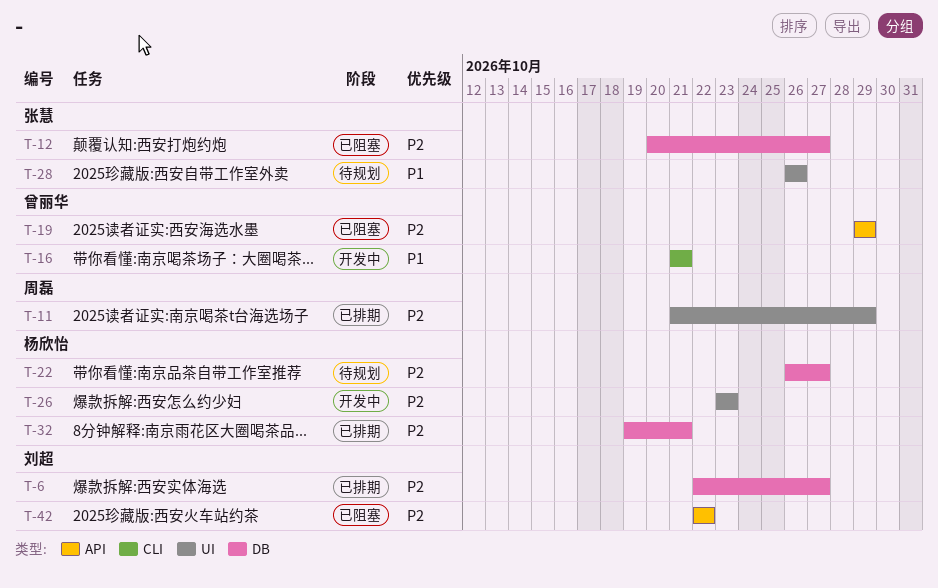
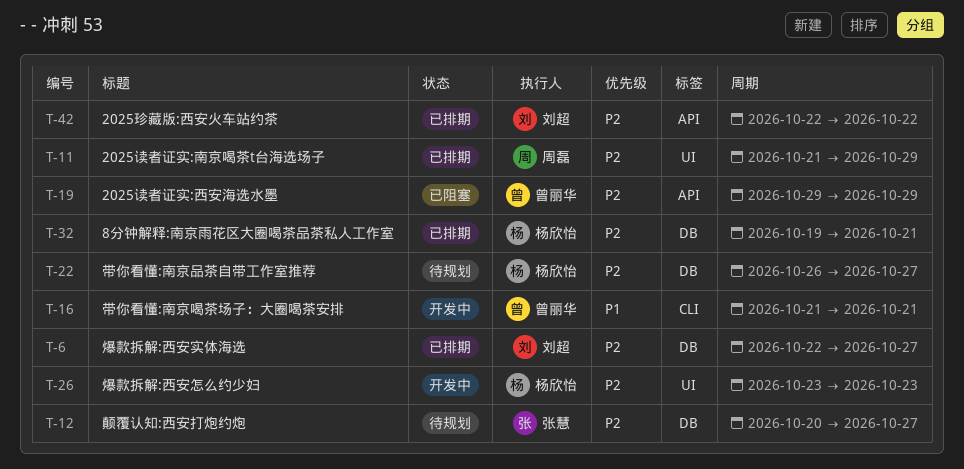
T-12, status: 已阻塞 -> 待规划
T-28: present -> none
T-42, status: 已阻塞 -> 已排期

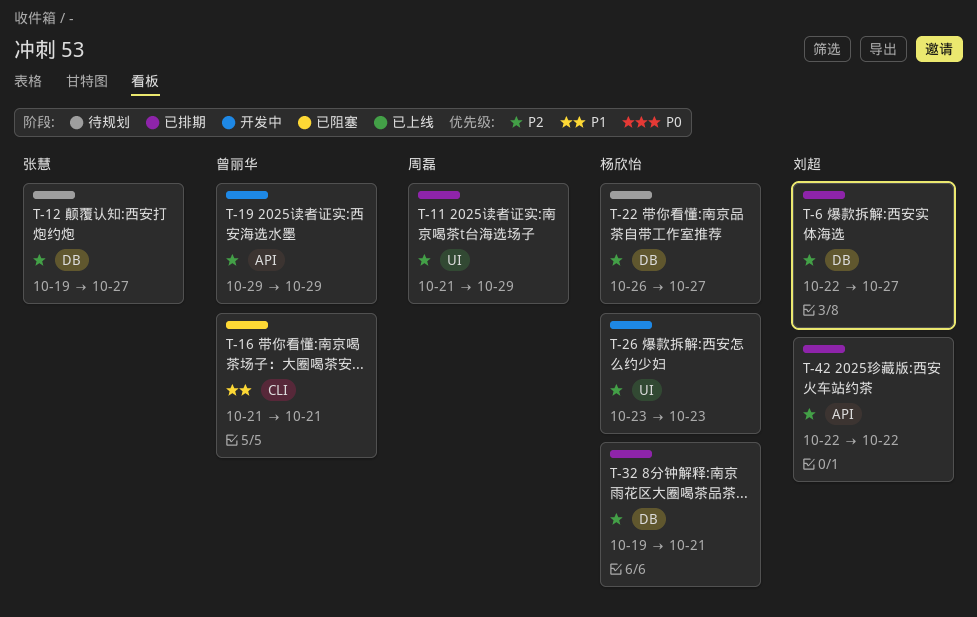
T-12, start: Oct 20 -> Oct 19
T-16, status: 开发中 -> 已阻塞
T-19, status: 已阻塞 -> 开发中

